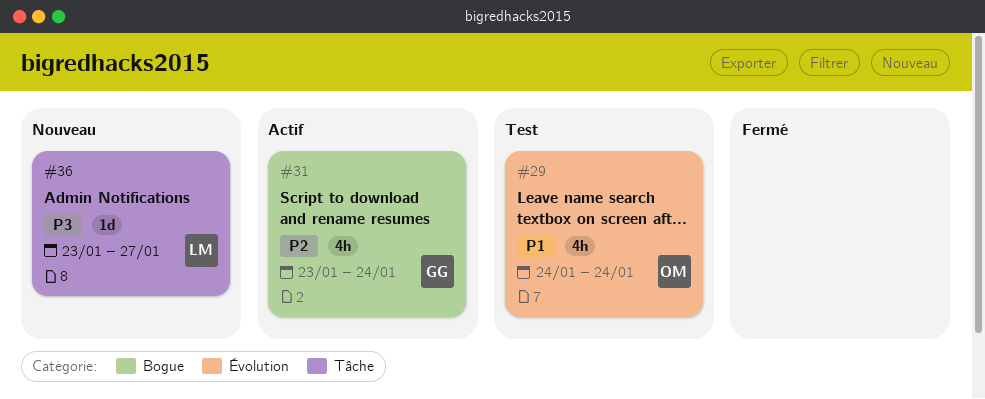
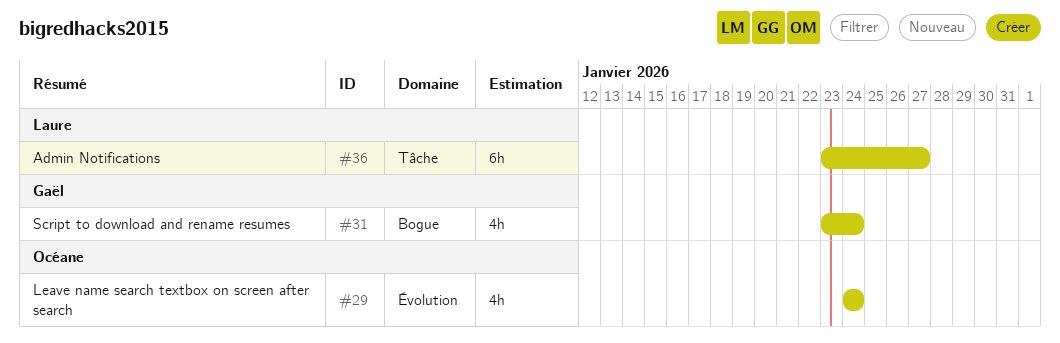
#36, estimate: 1d -> 6h

